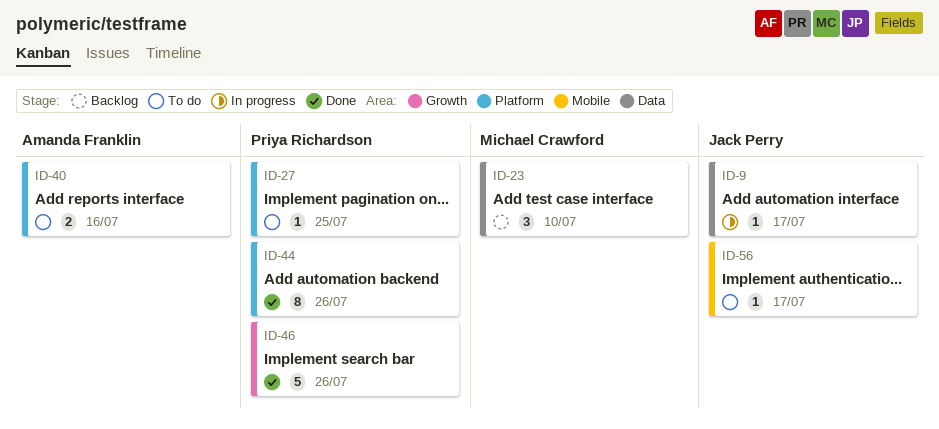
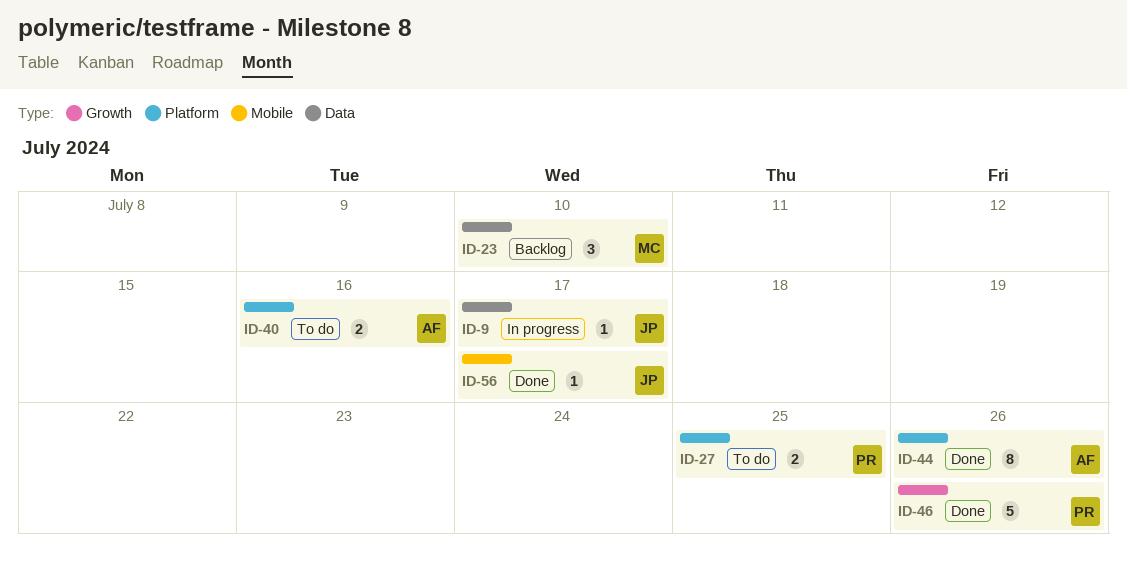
ID-27, estimate: 1 -> 2
ID-44, owner: Priya Richardson -> Amanda Franklin
ID-56, status: To do -> Done

